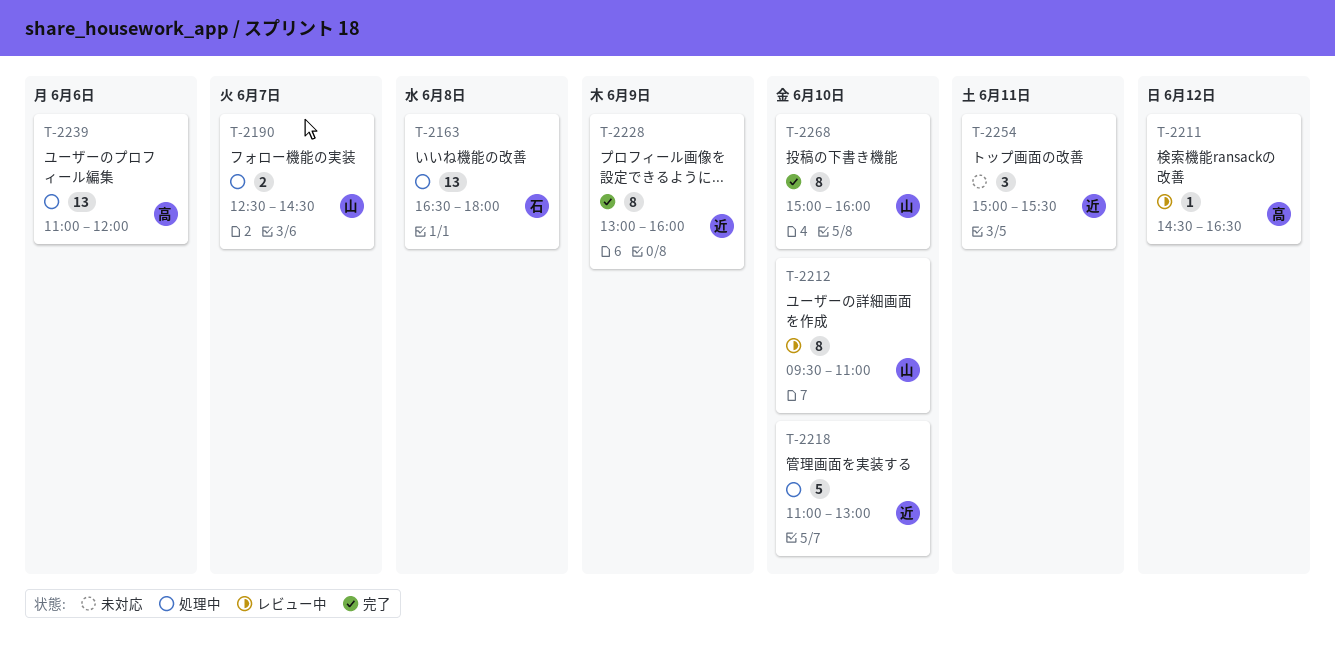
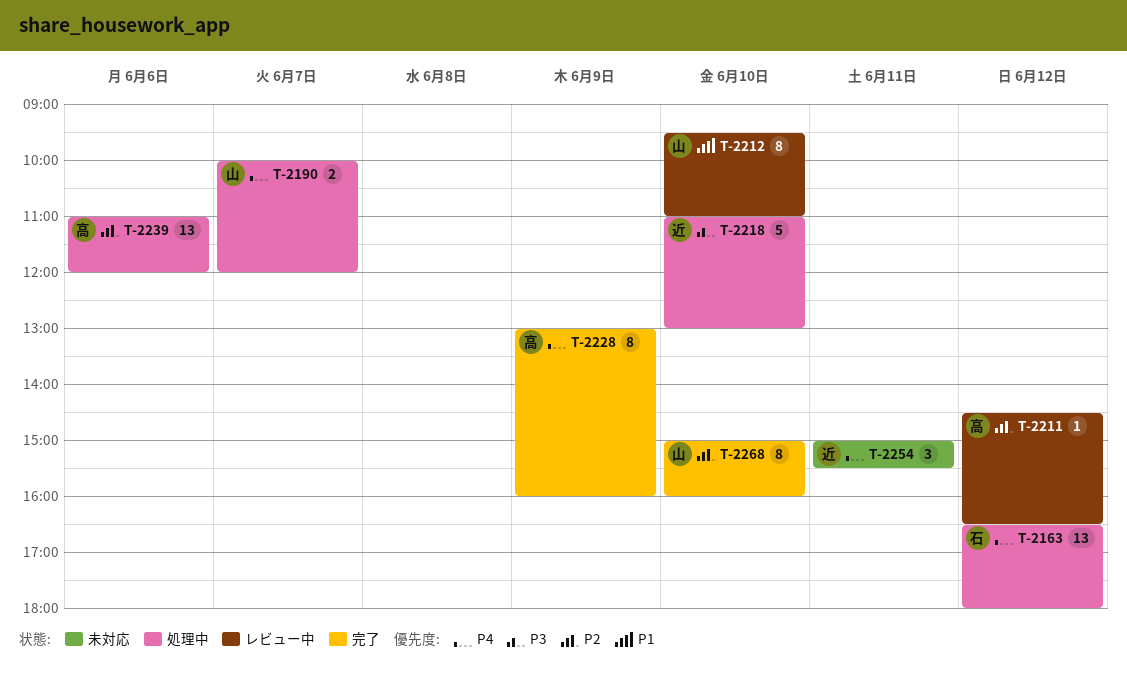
T-2163, day: Jun 8 -> Jun 12
T-2190, begins: 12:30 -> 10:00
T-2190, ends: 14:30 -> 12:00
T-2228, owner: 近 -> 高

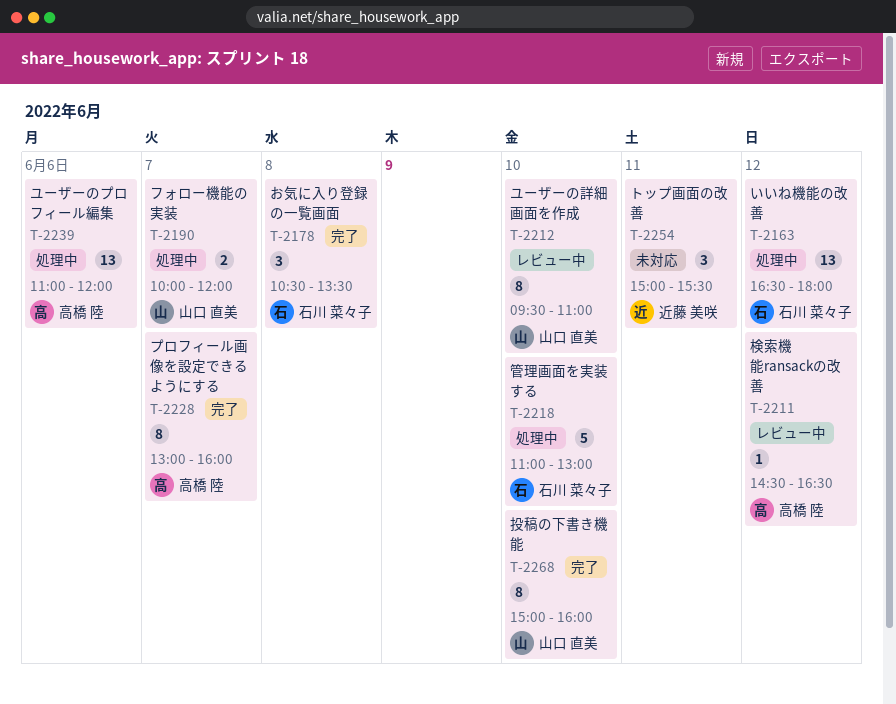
T-2178: none -> present
T-2218, owner: 近藤 美咲 -> 石川 菜々子
T-2228, day: Jun 9 -> Jun 7

